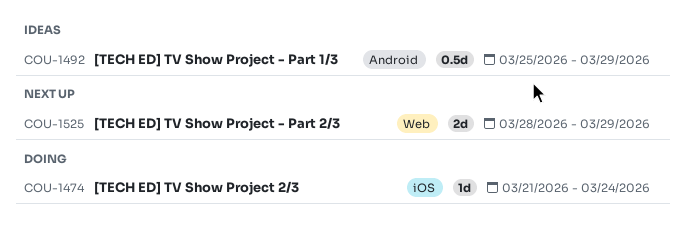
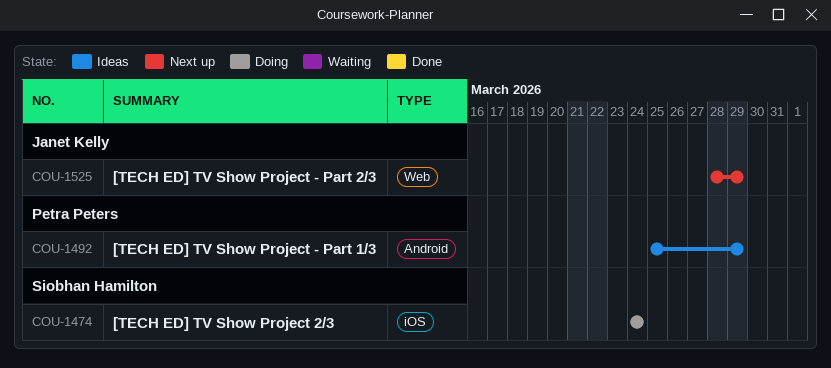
COU-1474, start: Mar 21 -> Mar 24

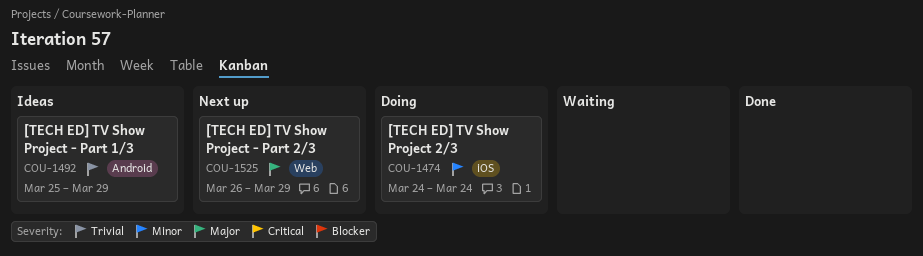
COU-1525, start: Mar 28 -> Mar 26

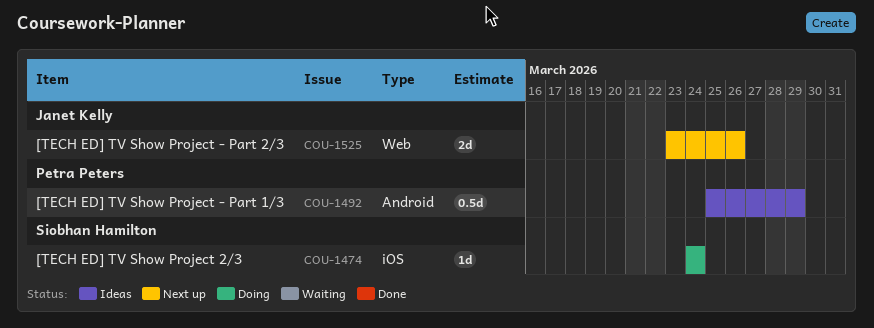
COU-1525, start: Mar 26 -> Mar 23
COU-1525, due: Mar 29 -> Mar 26

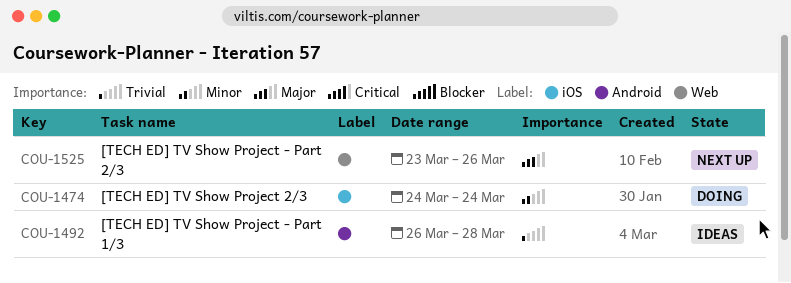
COU-1492, start: Mar 25 -> Mar 26
COU-1492, due: Mar 29 -> Mar 28

